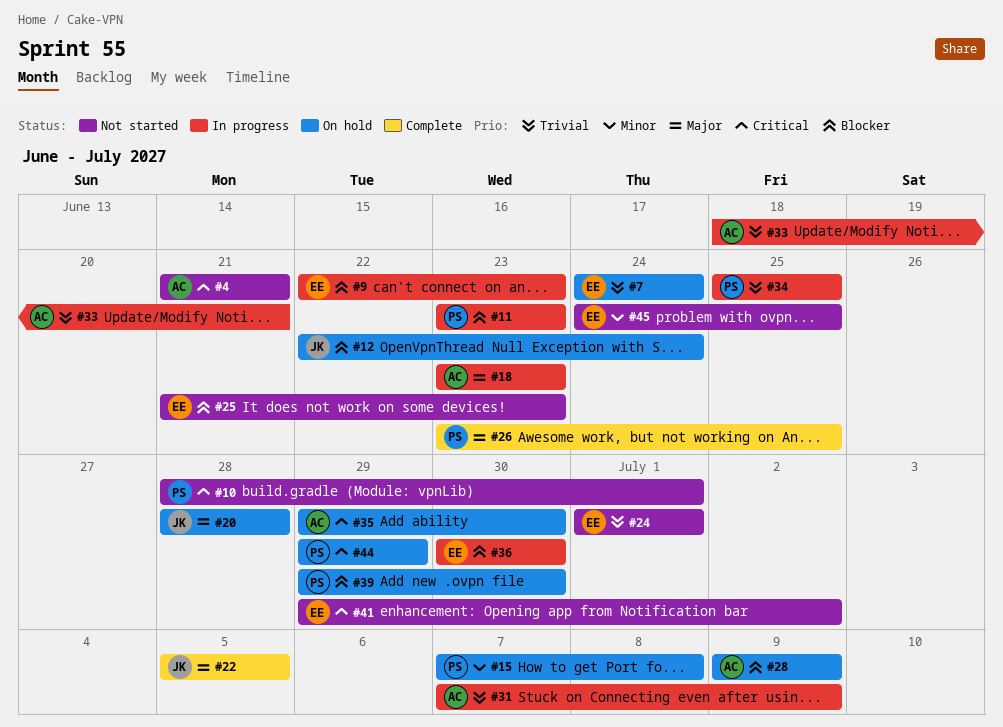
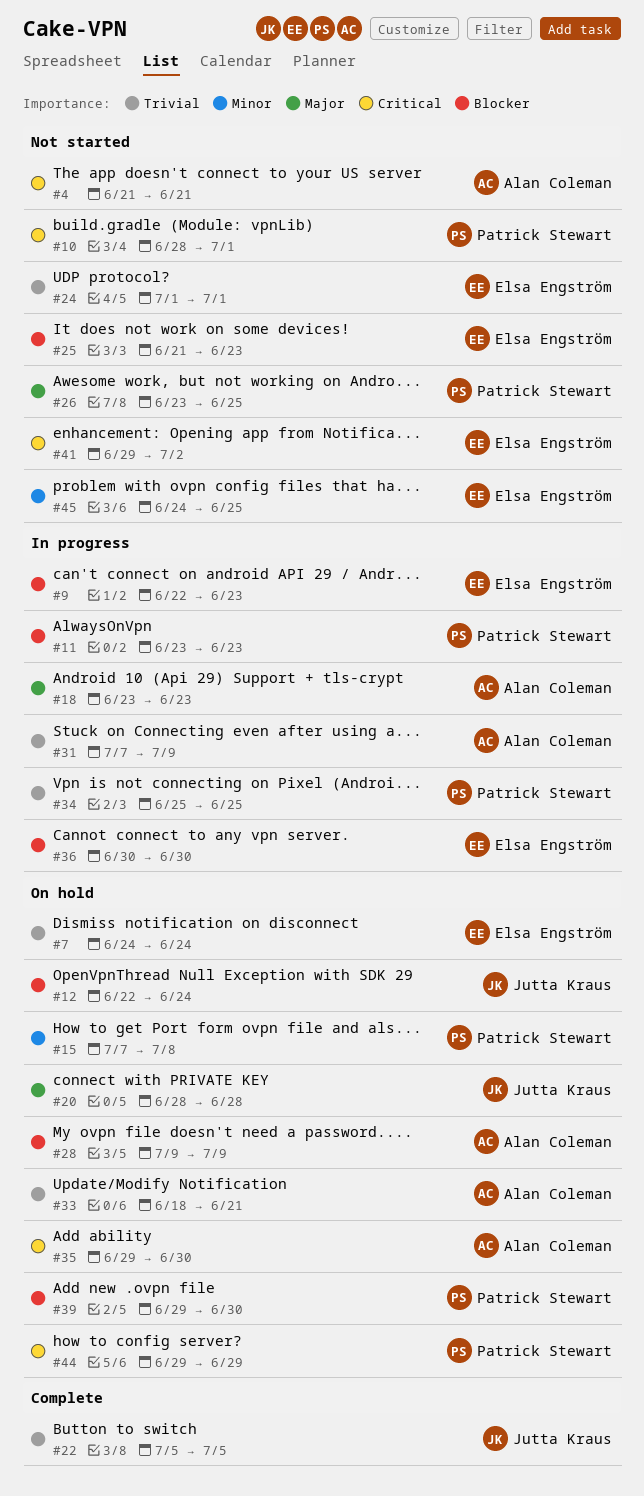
#22, priority: Major -> Trivial
#26, status: Complete -> Not started
#33, status: In progress -> On hold

